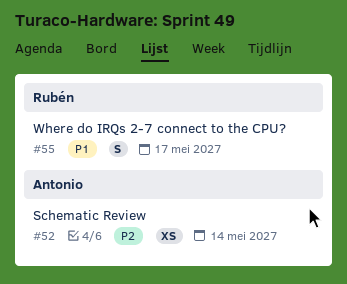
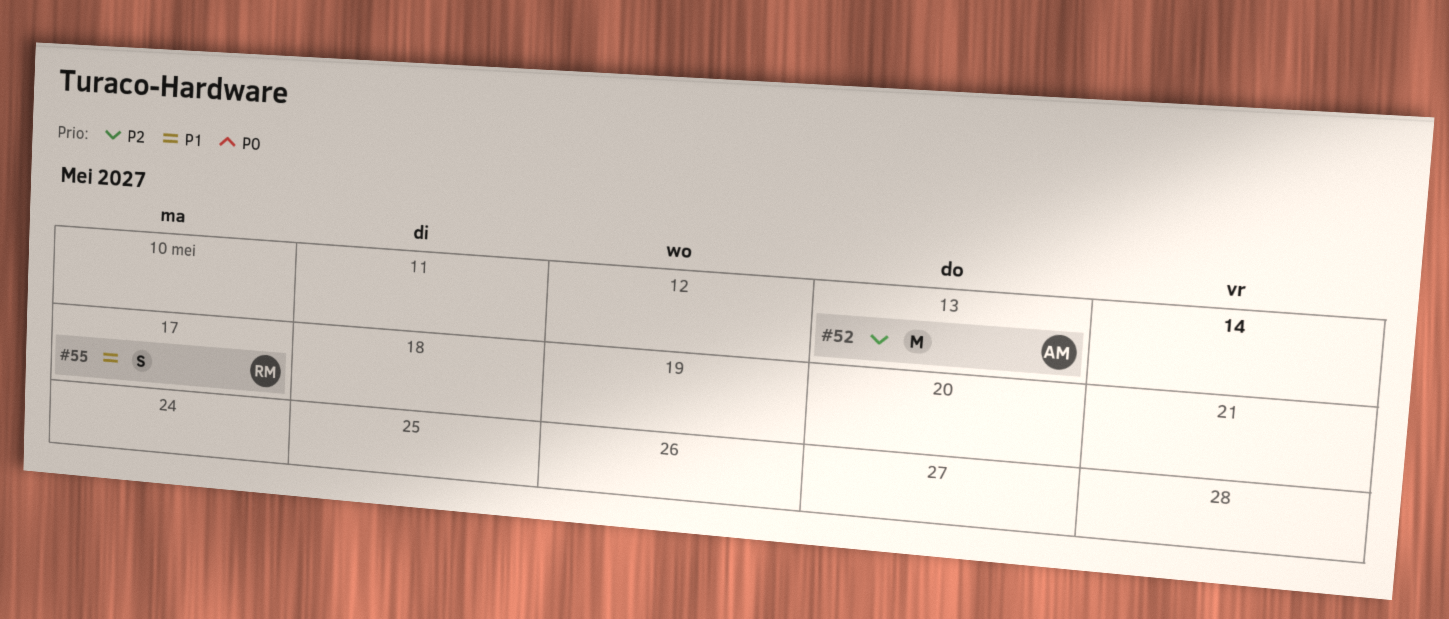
#52, estimate: XS -> M
#52, due: May 14 -> May 13

